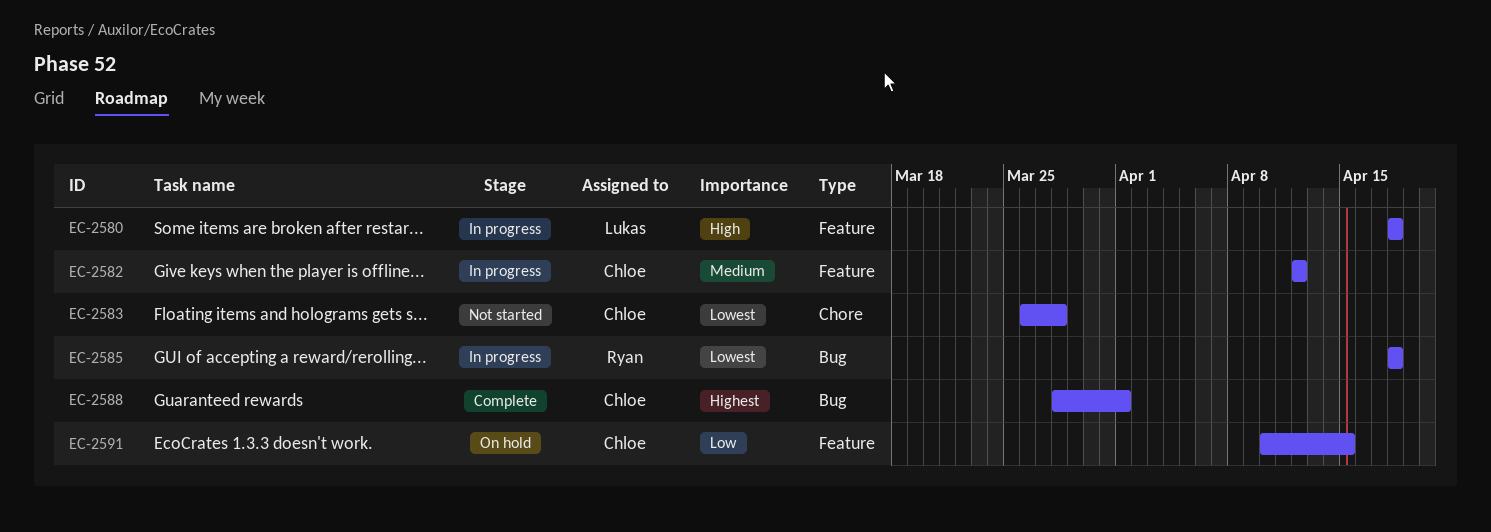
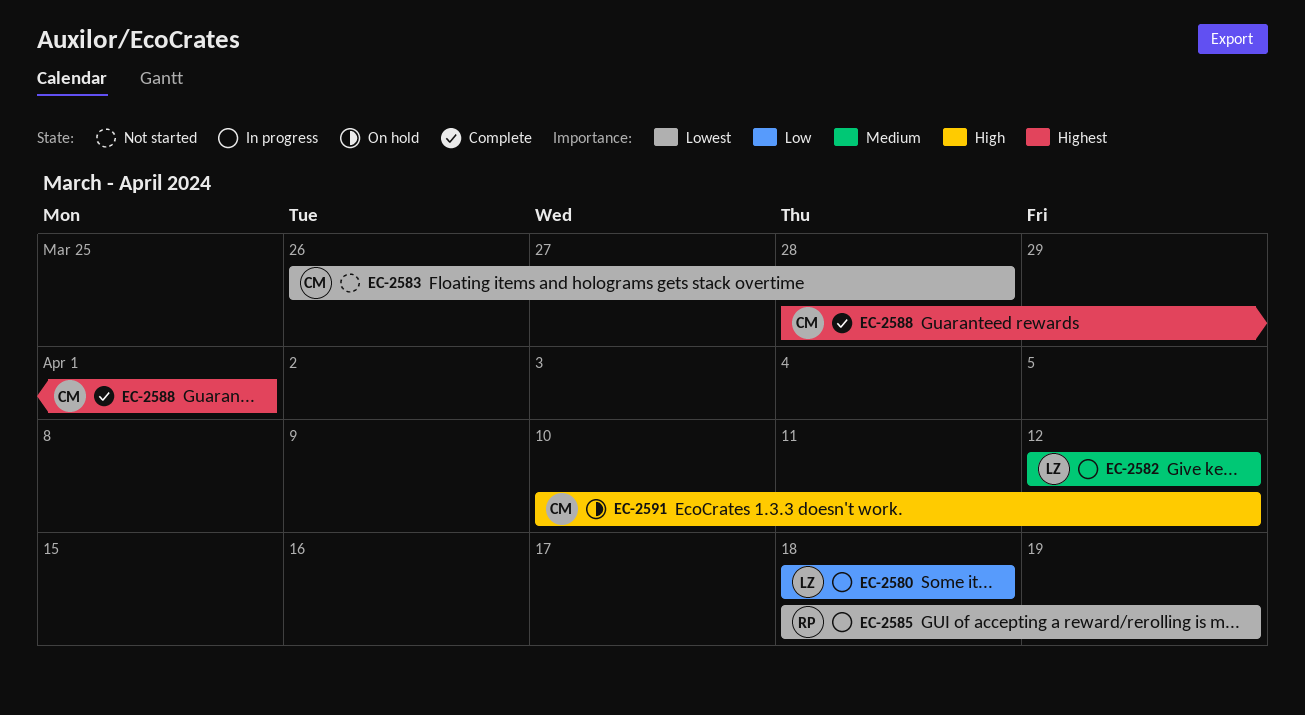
EC-2580, priority: High -> Low
EC-2582, owner: Chloe -> Lukas
EC-2585, due: Apr 18 -> Apr 19
EC-2591, priority: Low -> High
EC-2591, due: Apr 15 -> Apr 12

